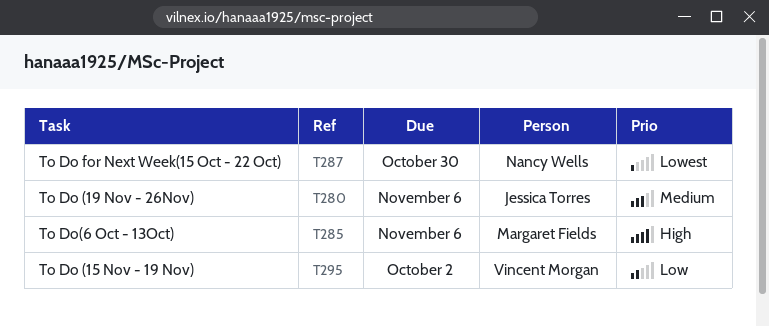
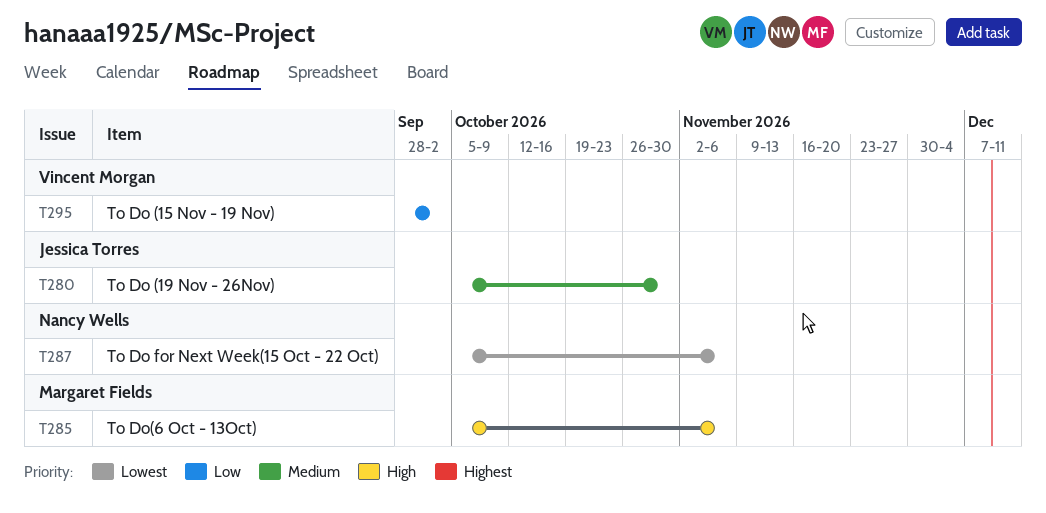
T280, due: Nov 6 -> Oct 30
T287, due: Oct 30 -> Nov 6

